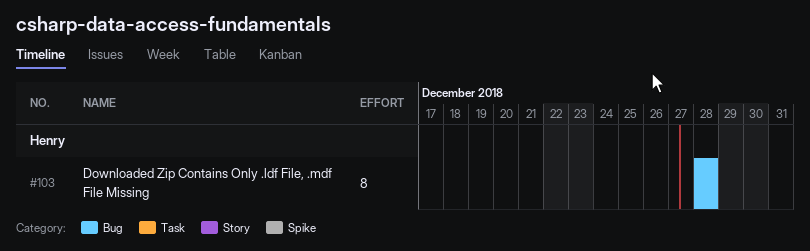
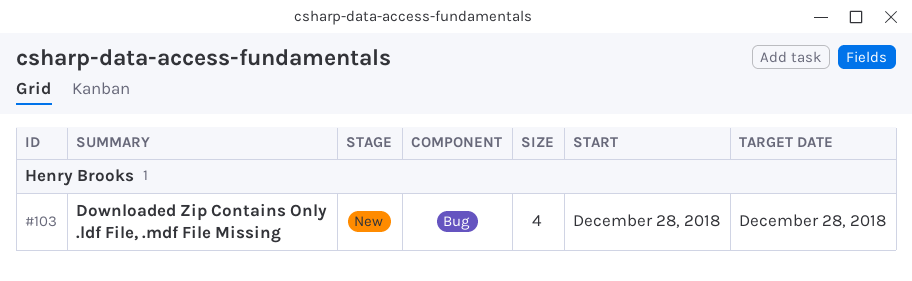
#103, estimate: 8 -> 4

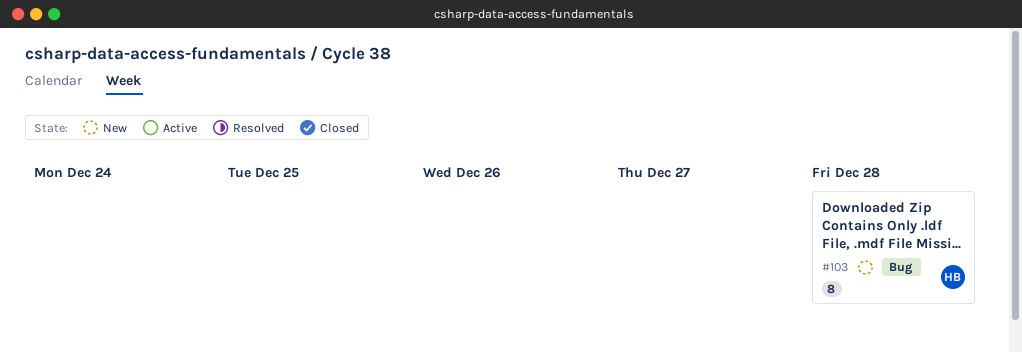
#103, estimate: 4 -> 8

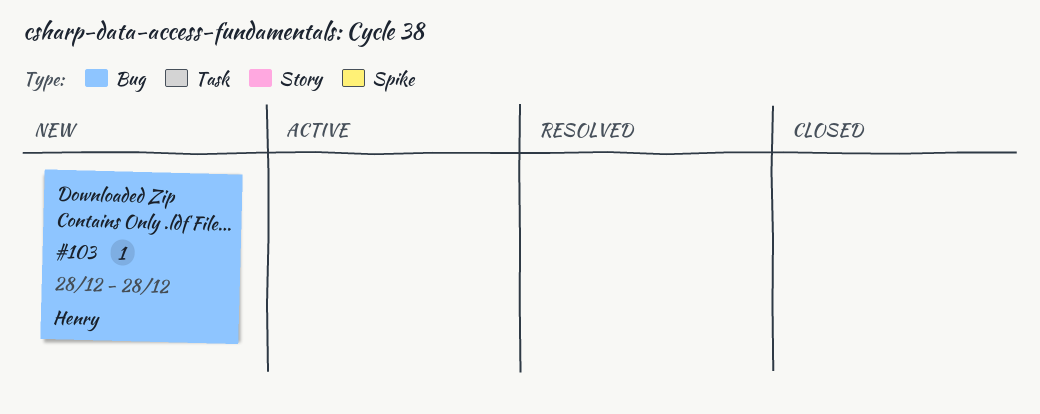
#103, estimate: 8 -> 1

